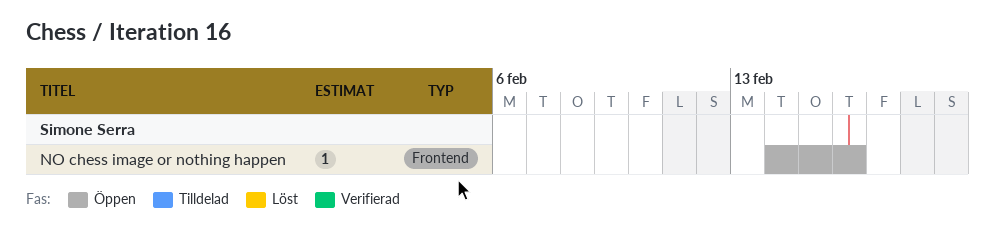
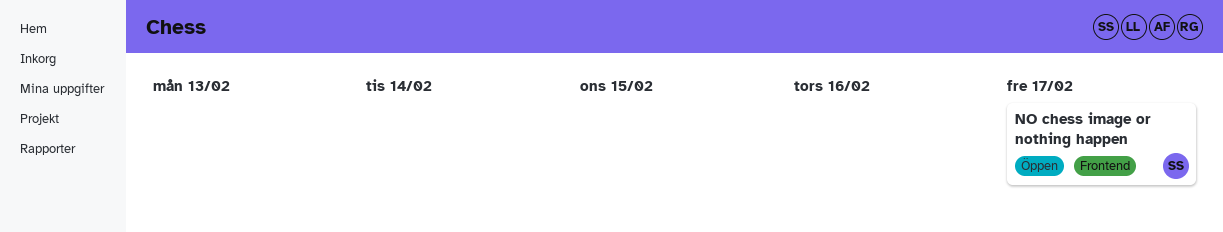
NO chess image or nothing happen, due: Feb 16 -> Feb 17

